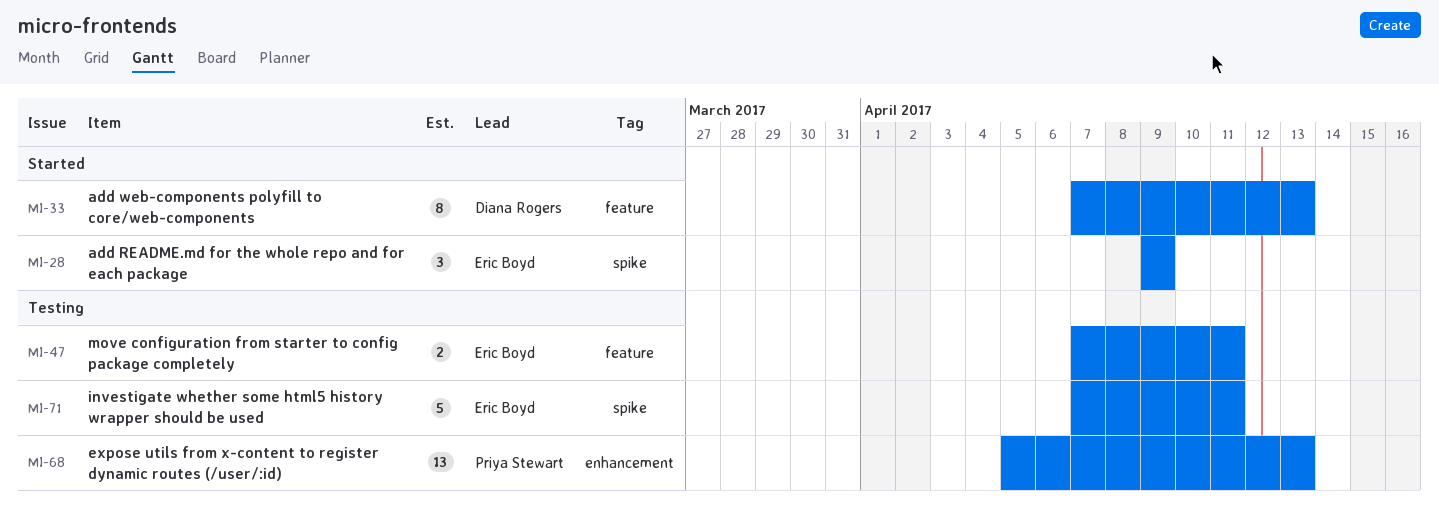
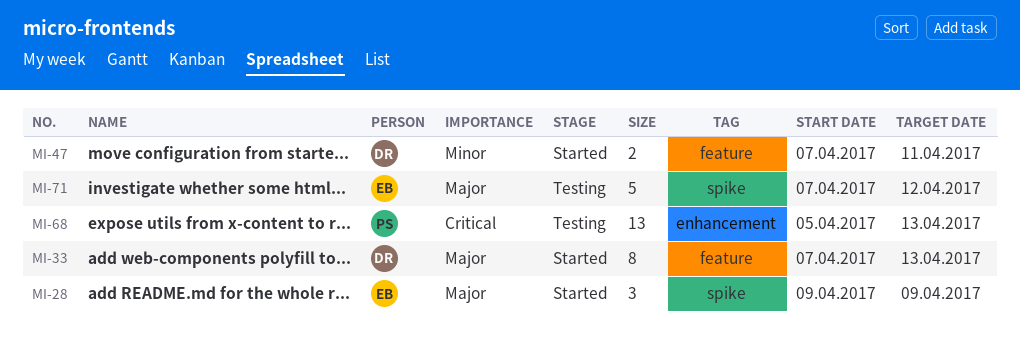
MI-47, status: Testing -> Started
MI-47, owner: Eric Boyd -> Diana Rogers
MI-71, due: Apr 11 -> Apr 12

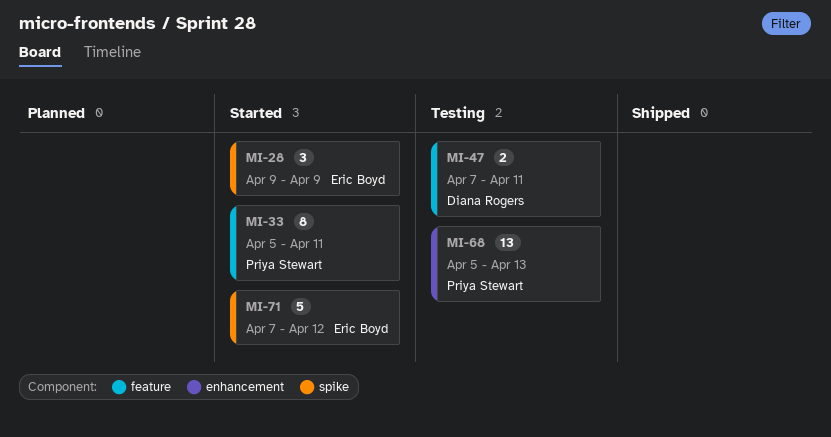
MI-33, owner: Diana Rogers -> Priya Stewart
MI-33, start: Apr 7 -> Apr 5
MI-33, due: Apr 13 -> Apr 11
MI-47, status: Started -> Testing
MI-71, status: Testing -> Started

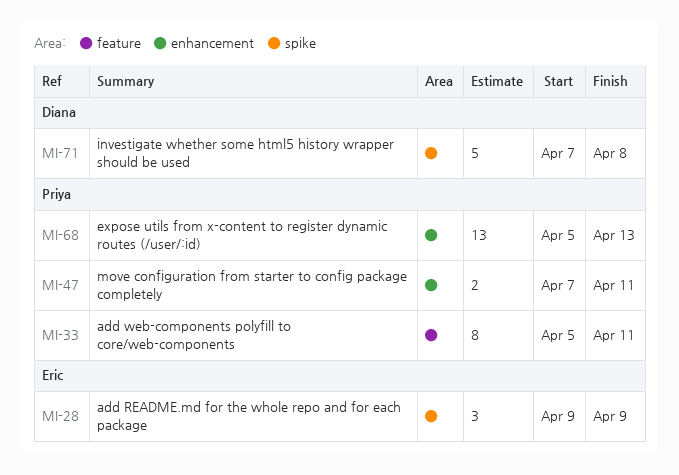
MI-47, owner: Diana Rogers -> Priya Stewart
MI-47, label: feature -> enhancement
MI-71, owner: Eric Boyd -> Diana Rogers
MI-71, due: Apr 12 -> Apr 8

